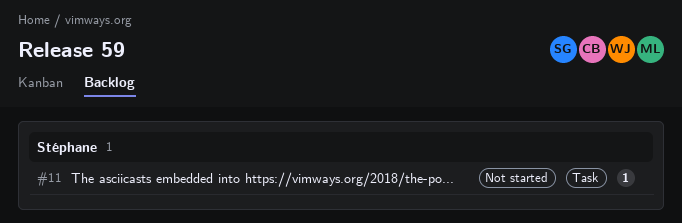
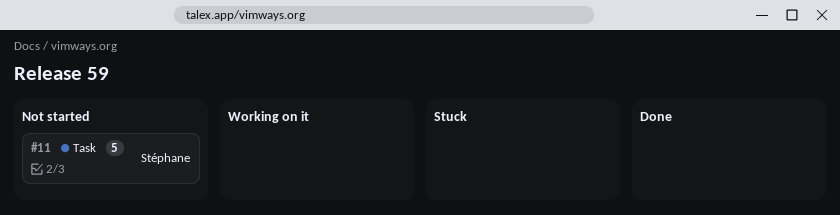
#11, estimate: 1 -> 5

